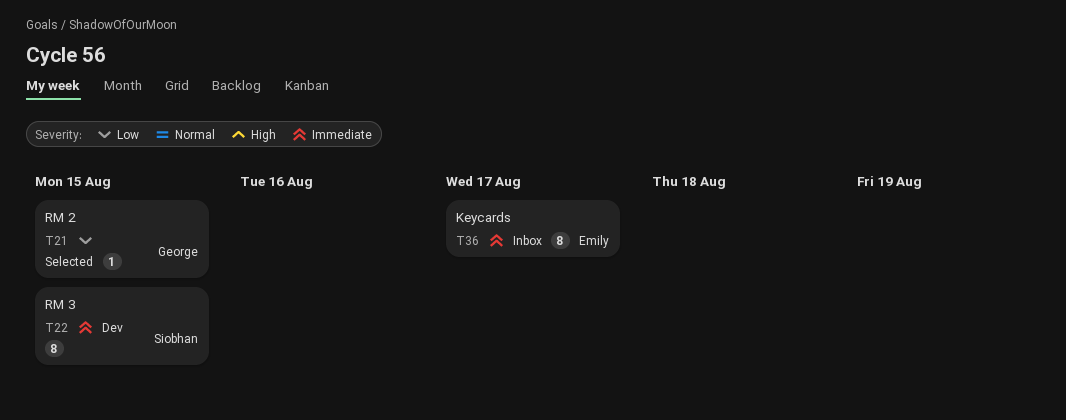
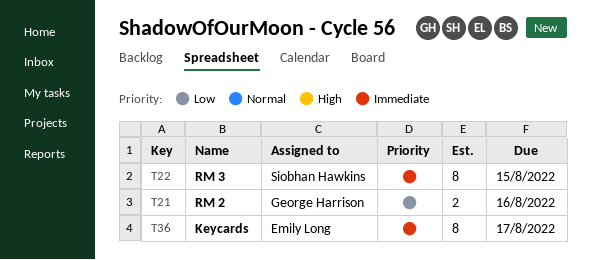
T21, estimate: 1 -> 2
T21, due: Aug 15 -> Aug 16

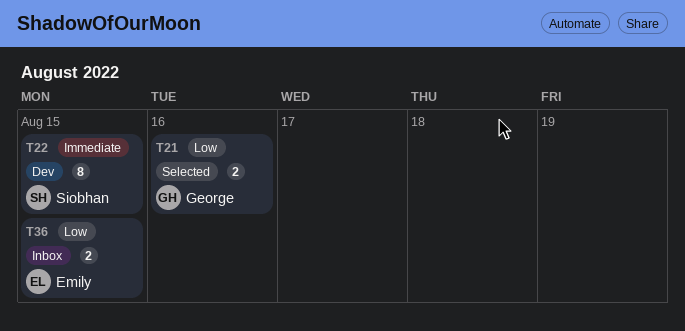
T36, priority: Immediate -> Low
T36, estimate: 8 -> 2
T36, due: Aug 17 -> Aug 15

